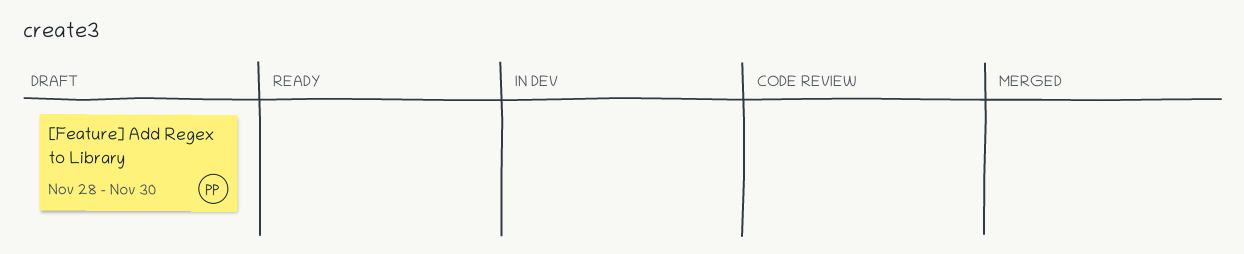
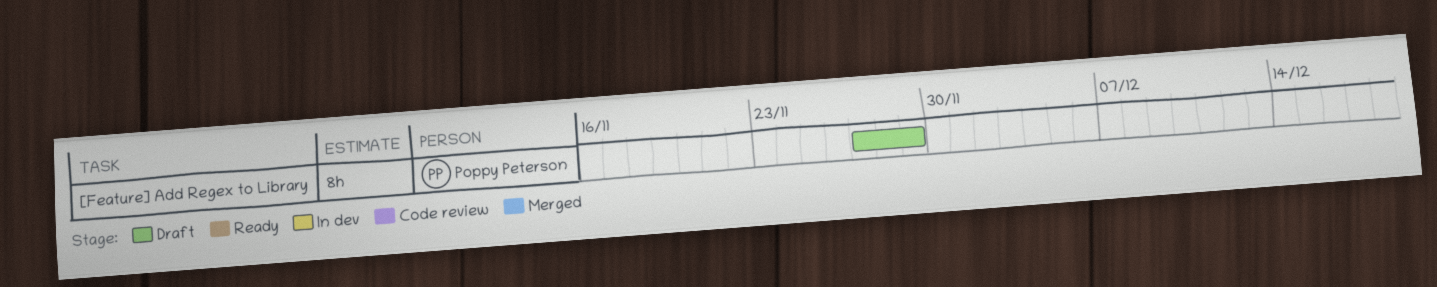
[Feature] Add Regex to Library, start: Nov 28 -> Nov 27
[Feature] Add Regex to Library, due: Nov 30 -> Nov 29

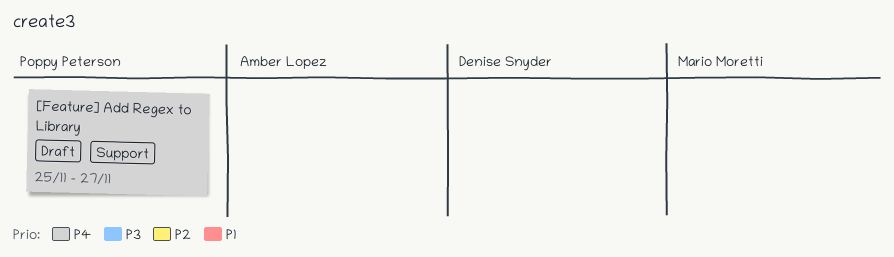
[Feature] Add Regex to Library, start: Nov 27 -> Nov 25
[Feature] Add Regex to Library, due: Nov 29 -> Nov 27

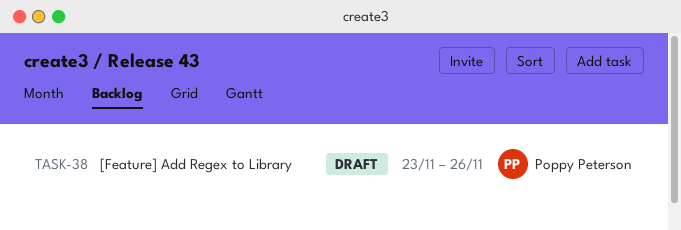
[Feature] Add Regex to Library, start: Nov 25 -> Nov 23
[Feature] Add Regex to Library, due: Nov 27 -> Nov 26

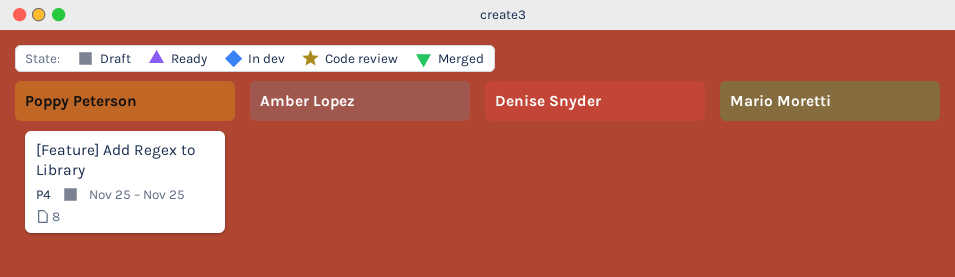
[Feature] Add Regex to Library, start: Nov 23 -> Nov 25
[Feature] Add Regex to Library, due: Nov 26 -> Nov 25

